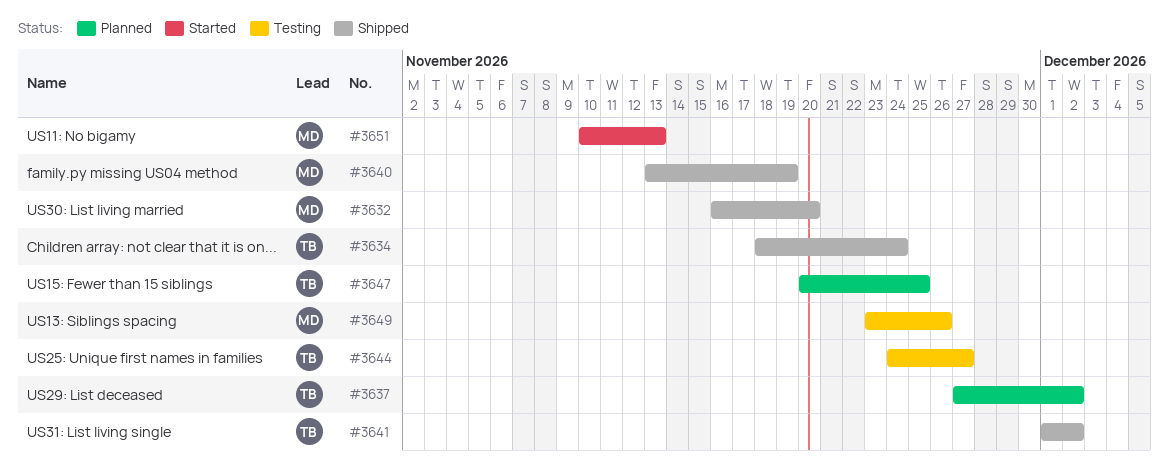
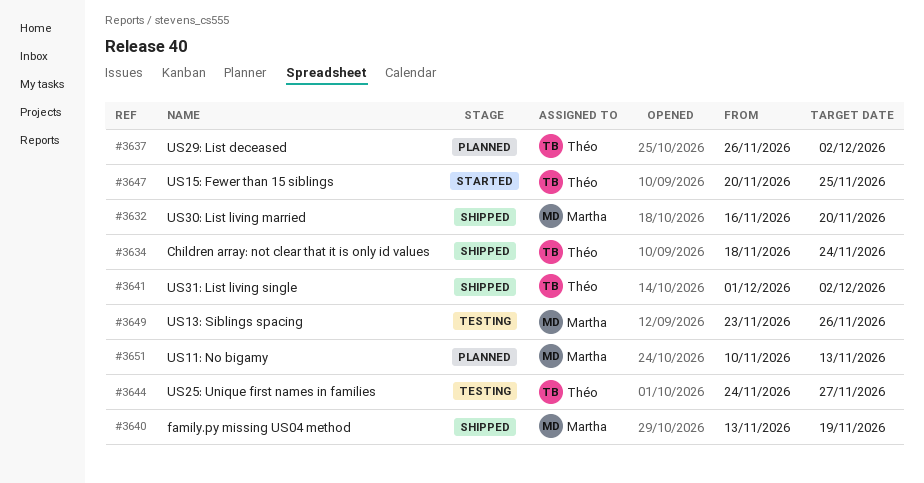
#3637, start: Nov 27 -> Nov 26
#3647, status: Planned -> Started
#3651, status: Started -> Planned

